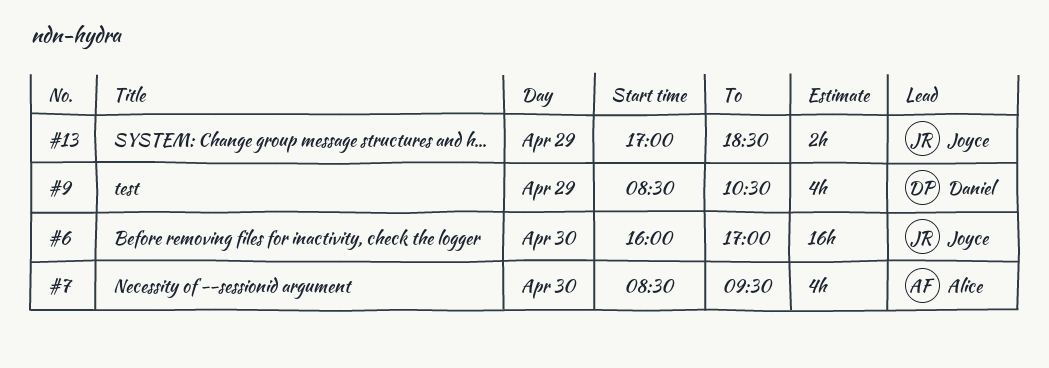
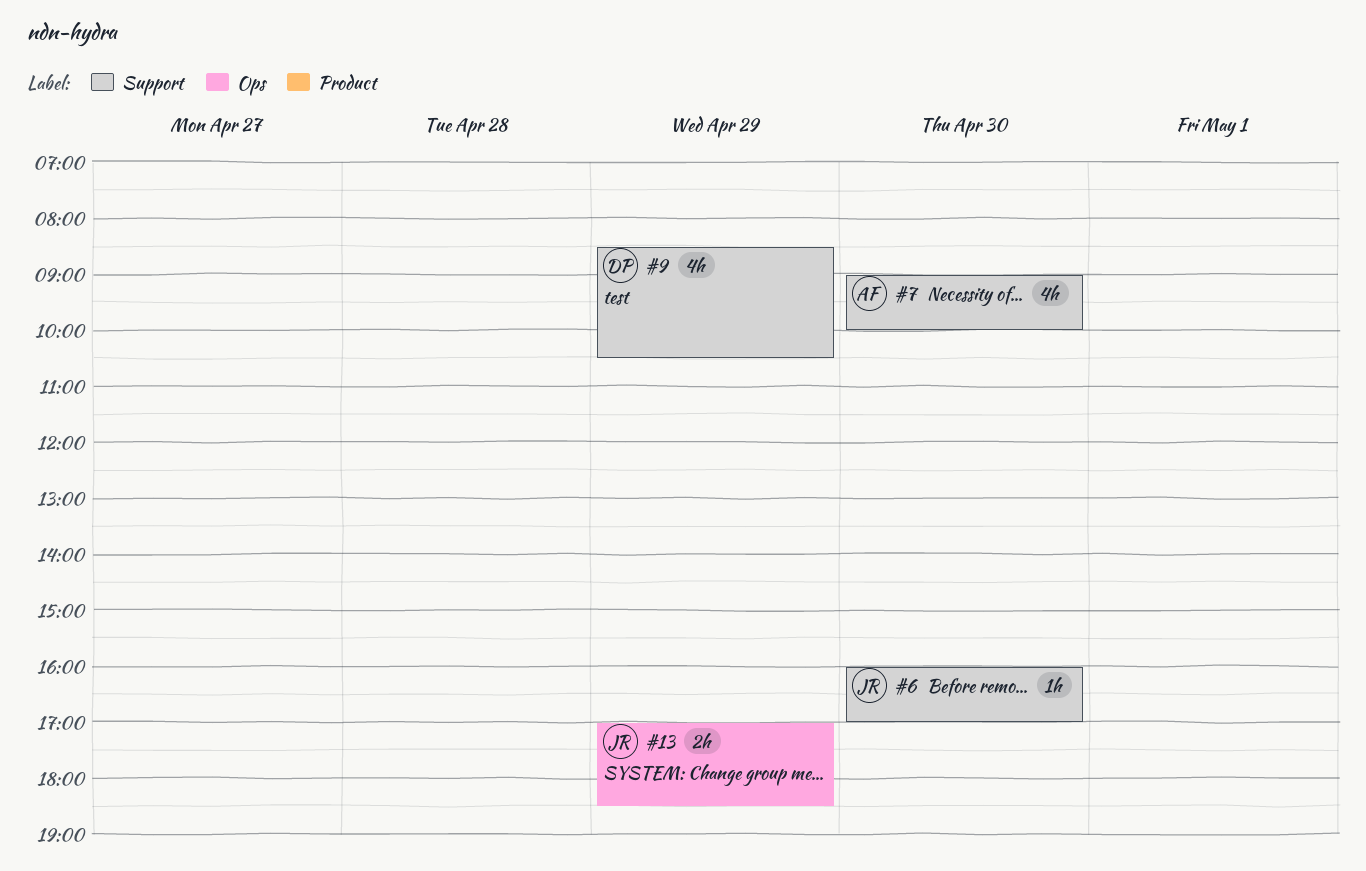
#6, estimate: 16h -> 1h
#7, begins: 08:30 -> 09:00
#7, ends: 09:30 -> 10:00

